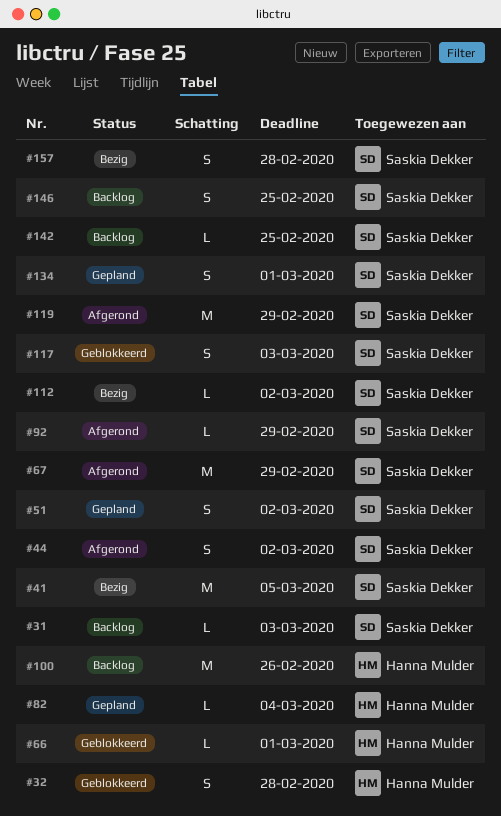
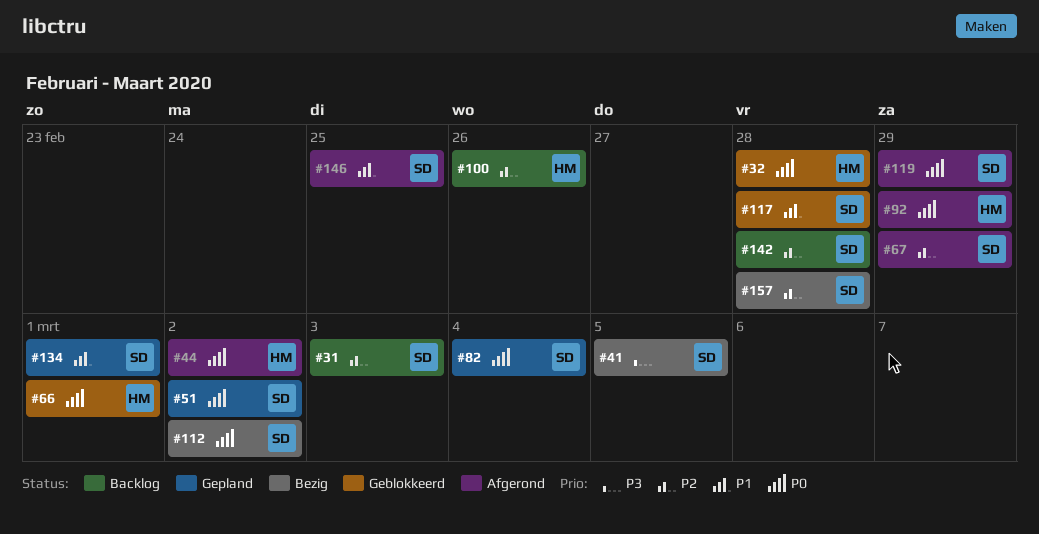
#44, owner: Saskia Dekker -> Hanna Mulder
#82, owner: Hanna Mulder -> Saskia Dekker
#92, owner: Saskia Dekker -> Hanna Mulder
#117, due: Mar 3 -> Feb 28
#142, due: Feb 25 -> Feb 28
#146, status: Backlog -> Afgerond

